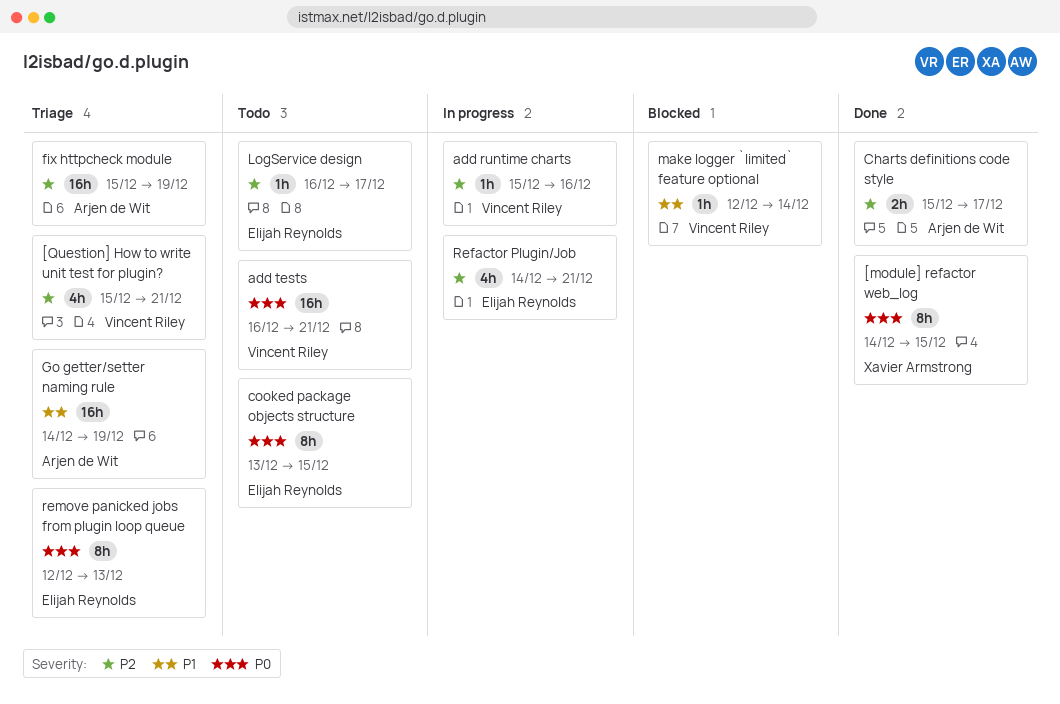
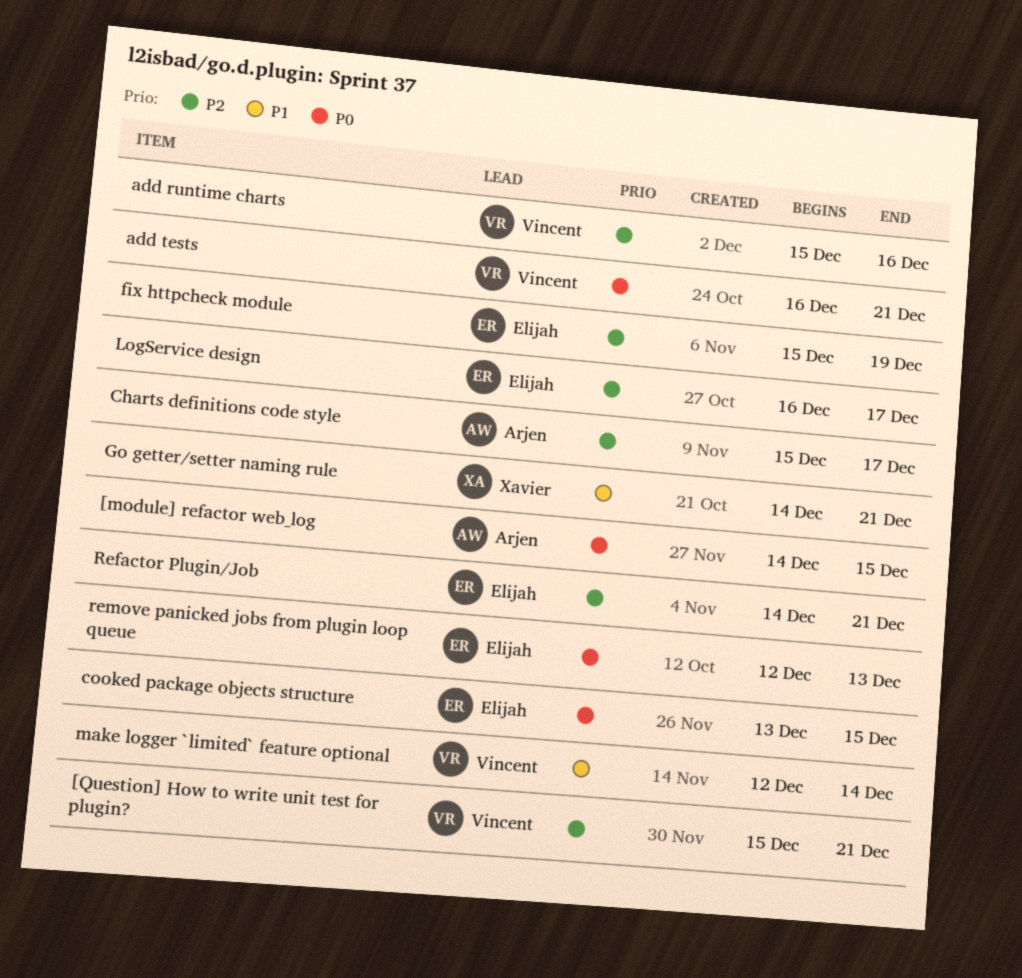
[module] refactor web_log, owner: Xavier Armstrong -> Arjen de Wit
fix httpcheck module, owner: Arjen de Wit -> Elijah Reynolds
Go getter/setter naming rule, owner: Arjen de Wit -> Xavier Armstrong
Go getter/setter naming rule, due: Dec 19 -> Dec 21

